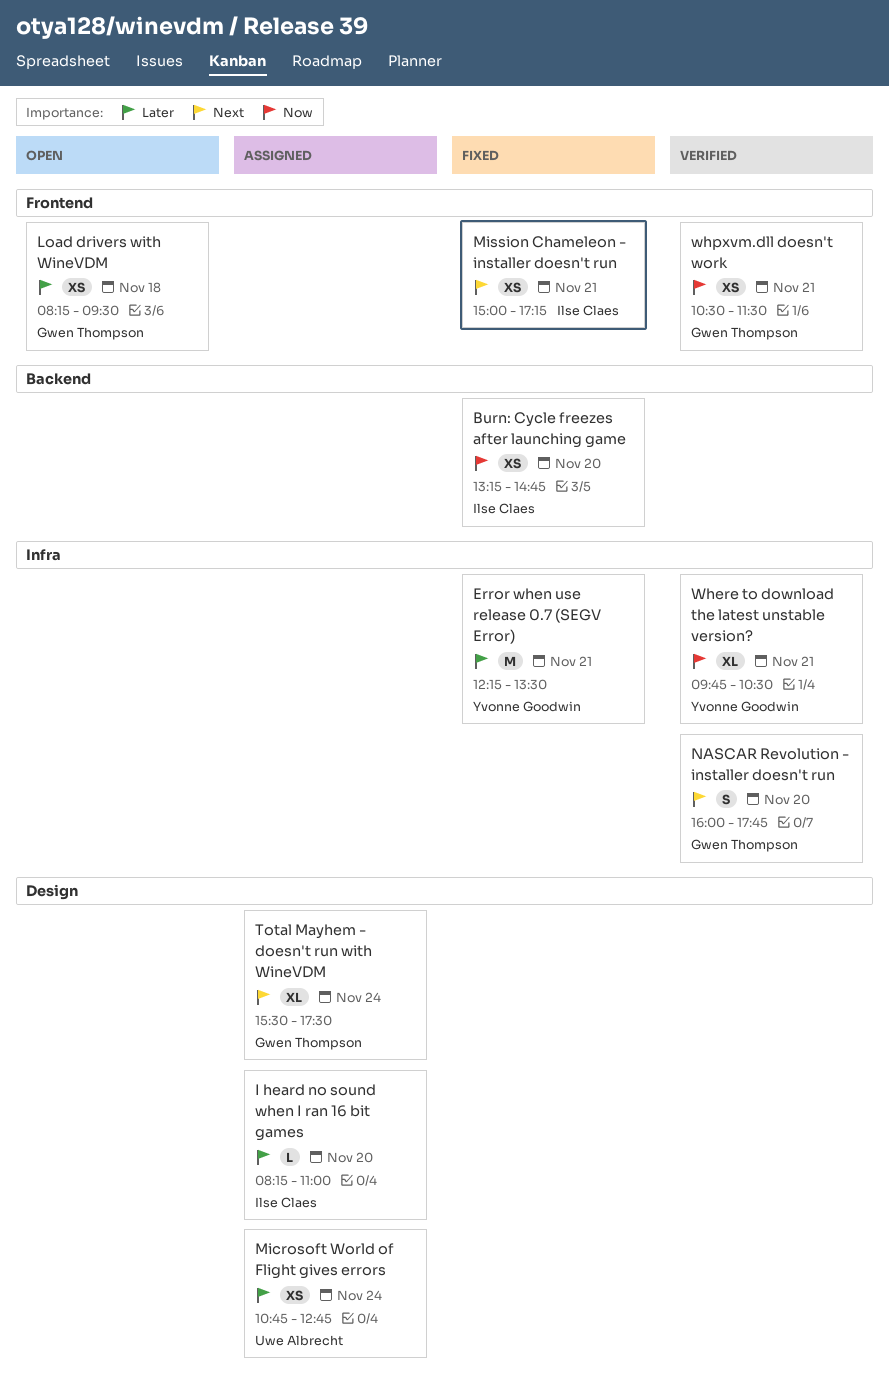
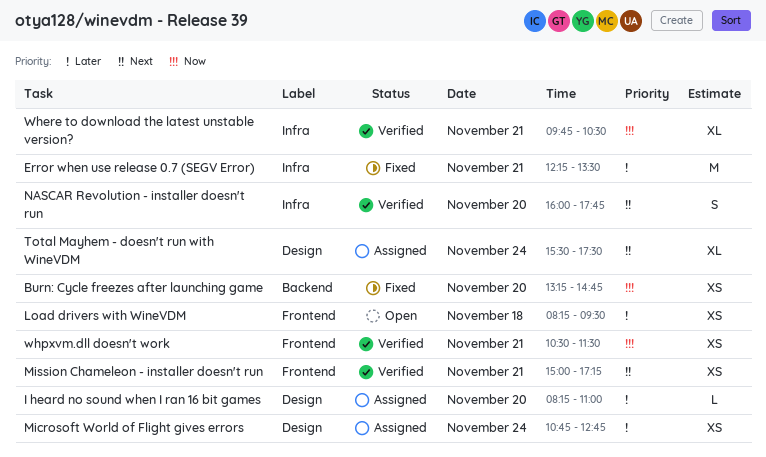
Mission Chameleon - installer doesn't run, status: Fixed -> Verified

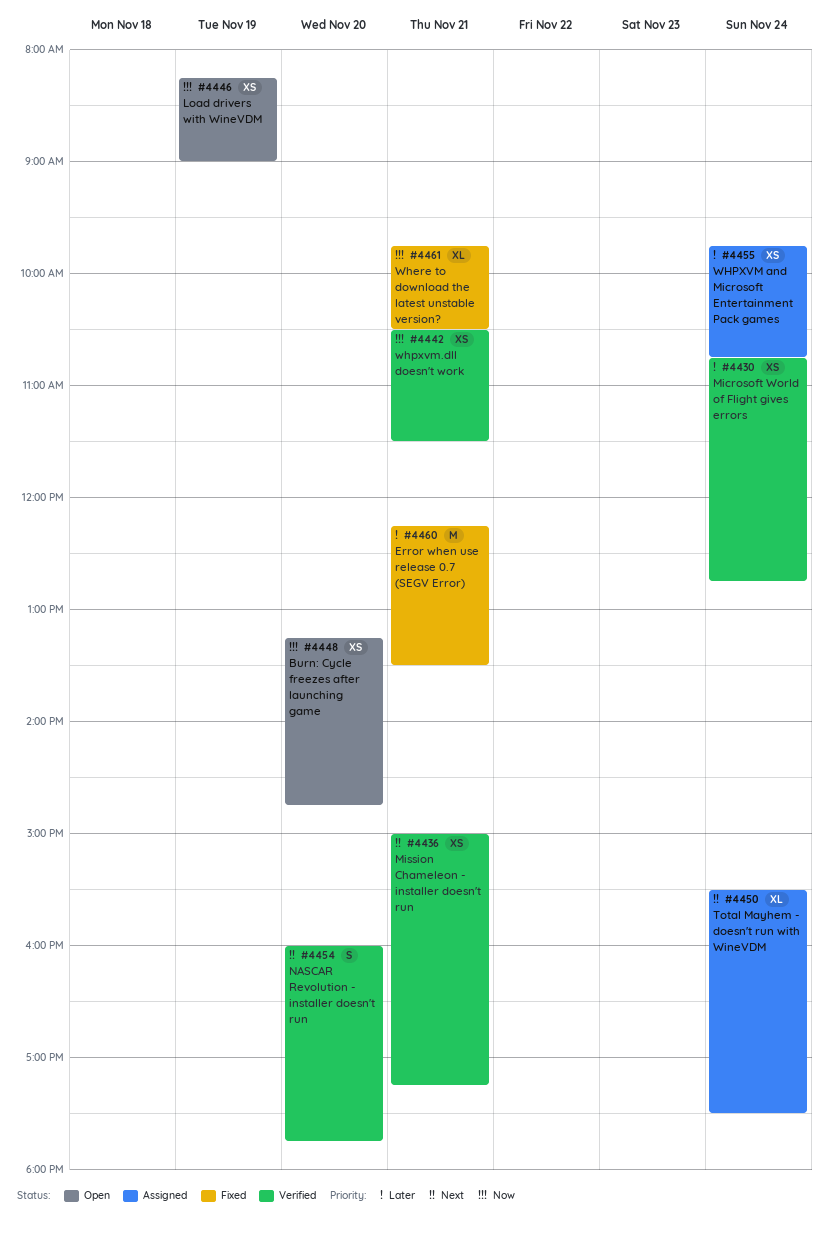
Burn: Cycle freezes after launching game, status: Fixed -> Open
I heard no sound when I ran 16 bit games: present -> none
Load drivers with WineVDM, priority: Later -> Now
Load drivers with WineVDM, day: Nov 18 -> Nov 19
Load drivers with WineVDM, ends: 09:30 -> 09:00
Microsoft World of Flight gives errors, status: Assigned -> Verified
Where to download the latest unstable version?, status: Verified -> Fixed
WHPXVM and Microsoft Entertainment Pack games: none -> present

